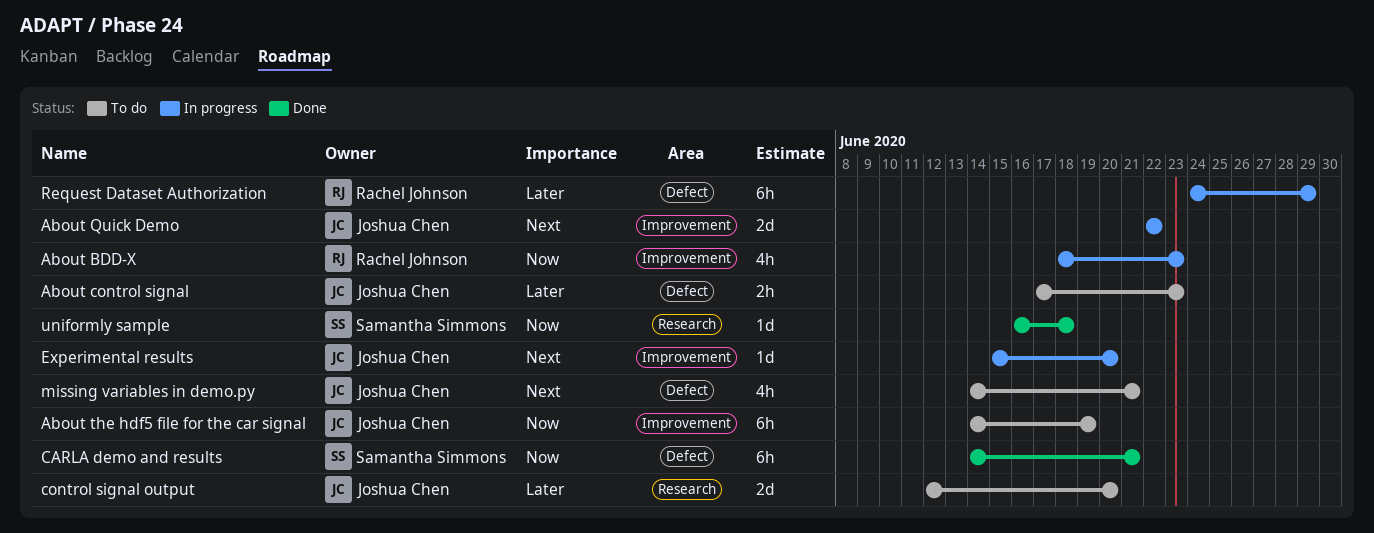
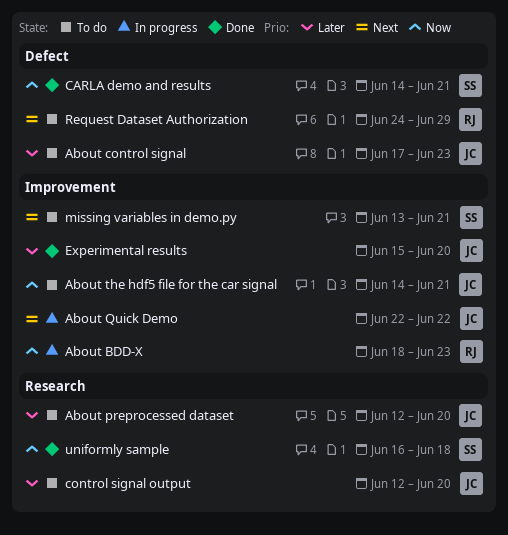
About preprocessed dataset: none -> present
About the hdf5 file for the car signal, due: Jun 19 -> Jun 21
Experimental results, status: In progress -> Done
Experimental results, priority: Next -> Later
missing variables in demo.py, owner: Joshua Chen -> Samantha Simmons
missing variables in demo.py, label: Defect -> Improvement
missing variables in demo.py, start: Jun 14 -> Jun 13
Request Dataset Authorization, status: In progress -> To do
Request Dataset Authorization, priority: Later -> Next

